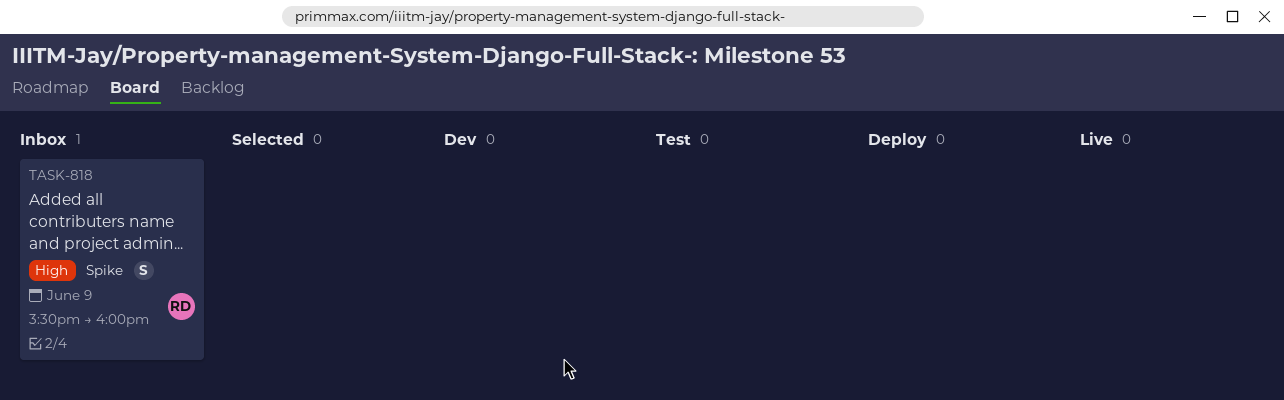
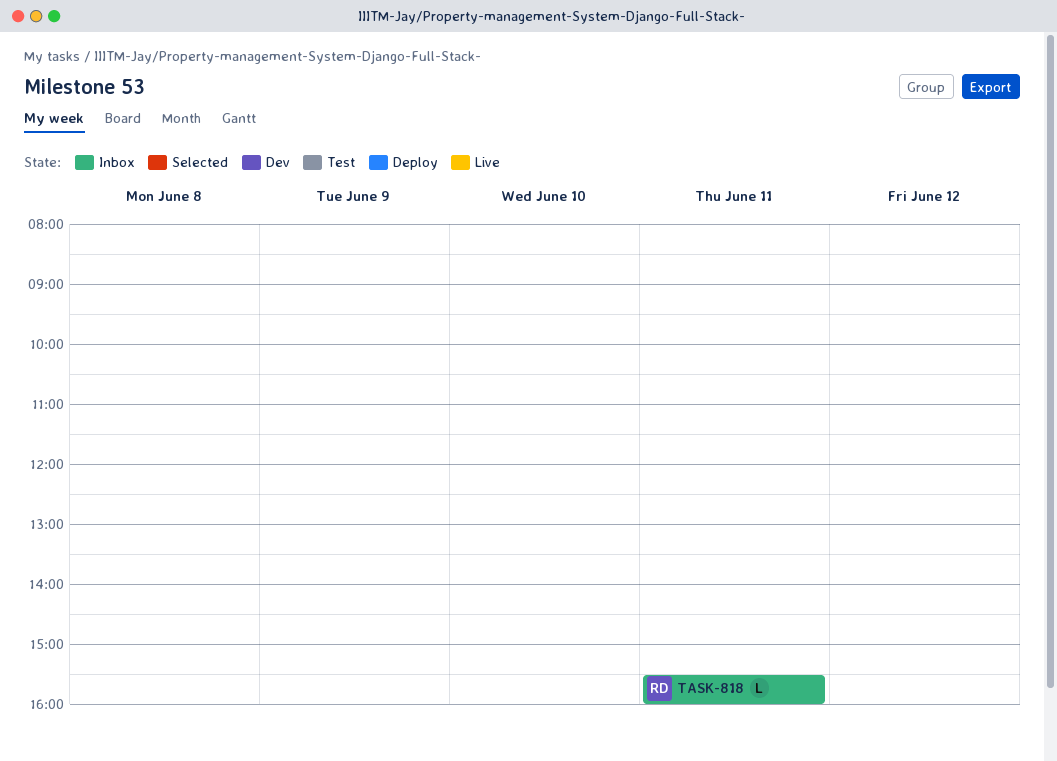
TASK-818, estimate: S -> L
TASK-818, day: Jun 9 -> Jun 11

